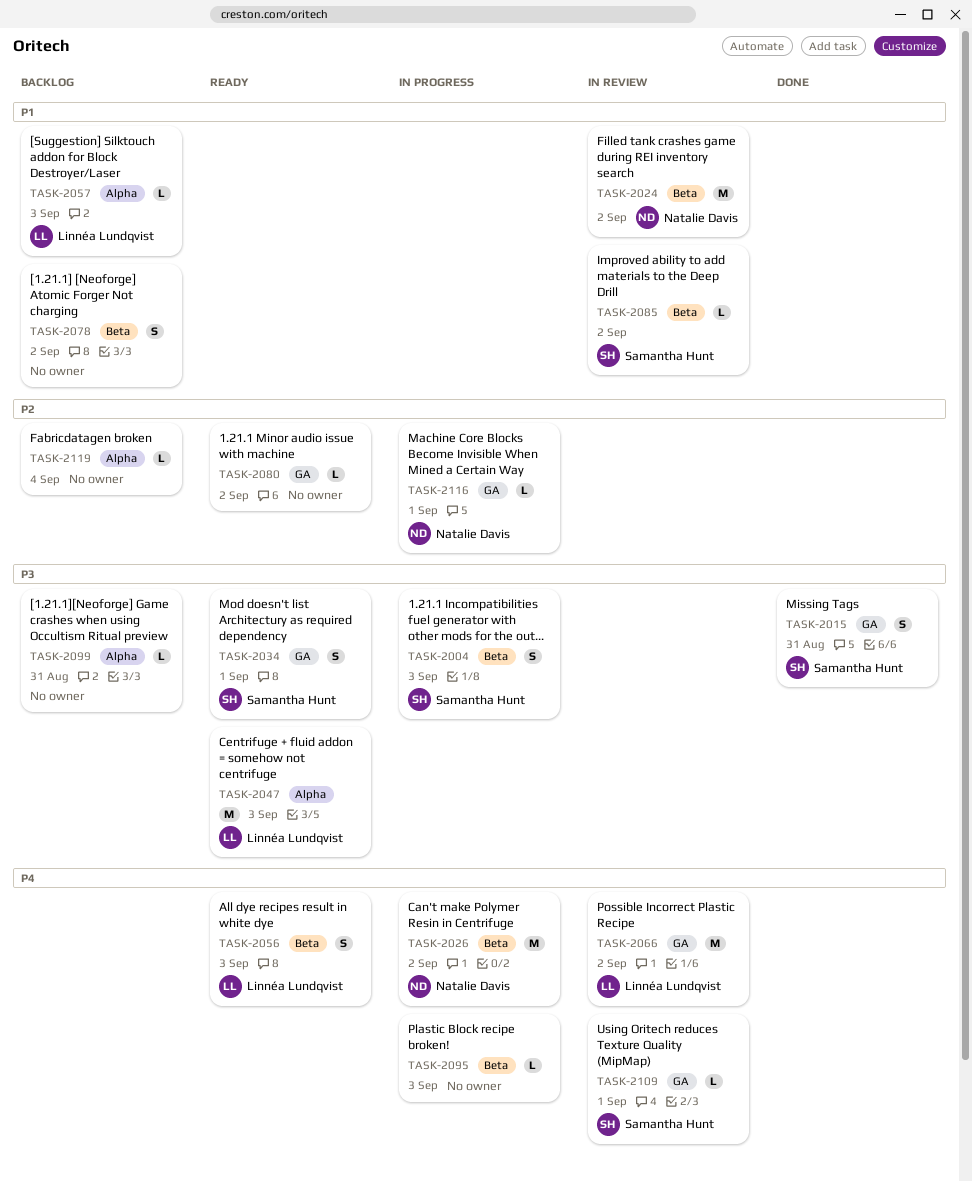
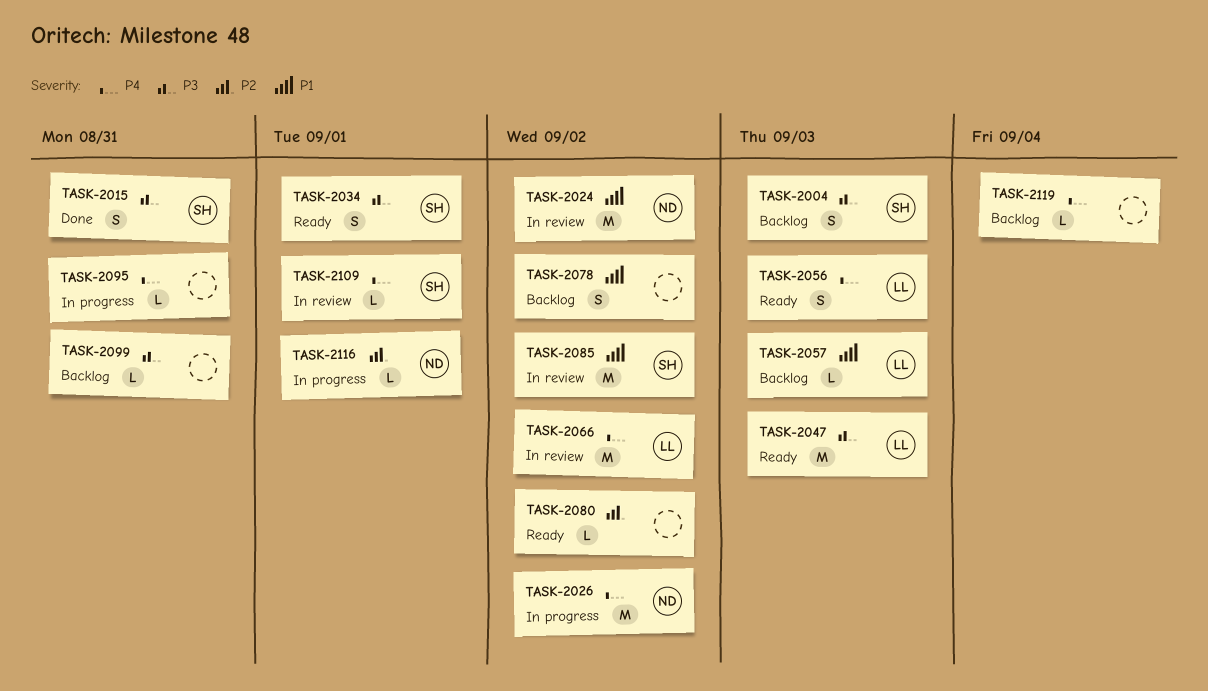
TASK-2004, status: In progress -> Backlog
TASK-2085, estimate: L -> M
TASK-2095, due: Sep 3 -> Aug 31
TASK-2119, priority: P2 -> P4

